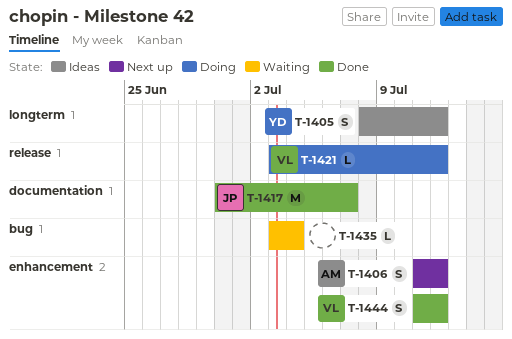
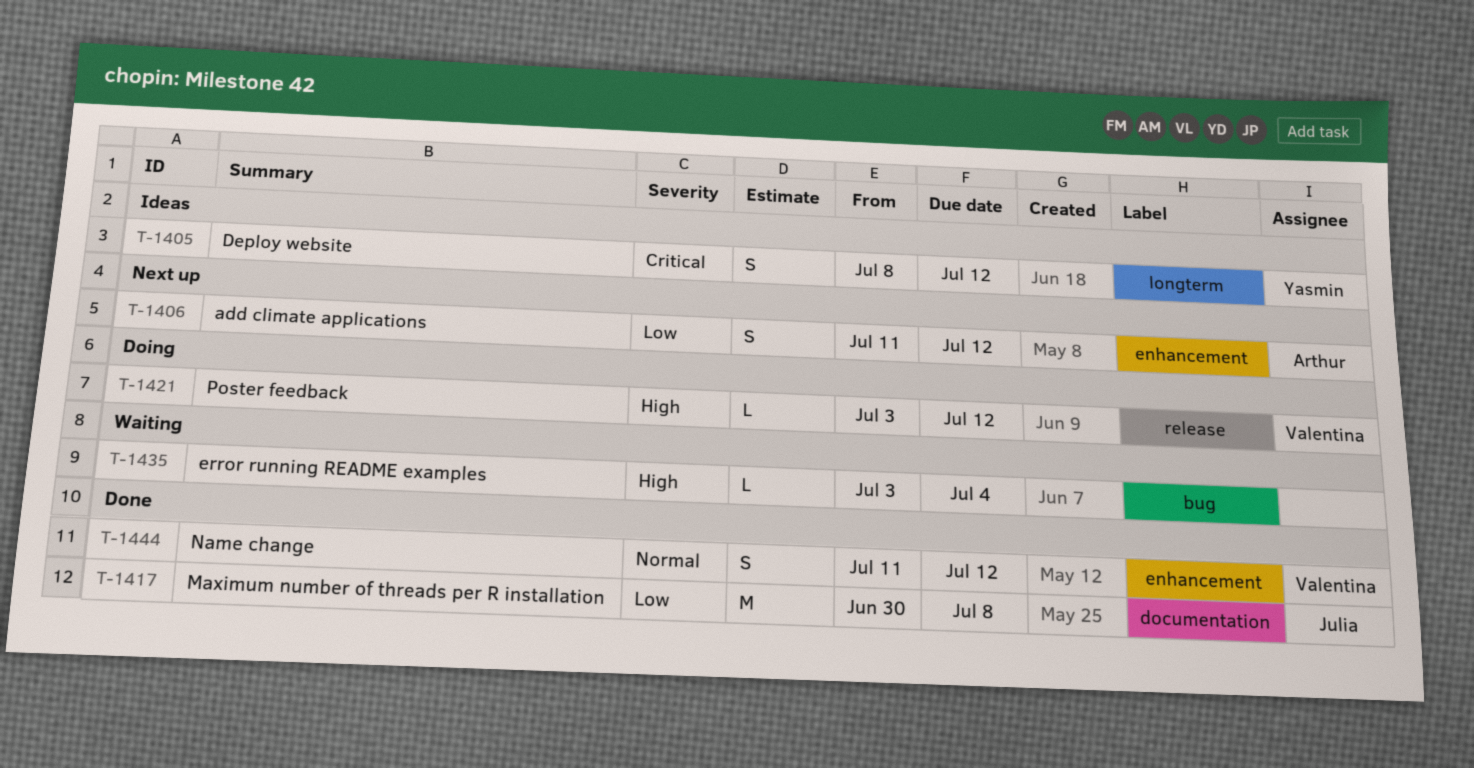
T-1417, due: Jul 7 -> Jul 8

